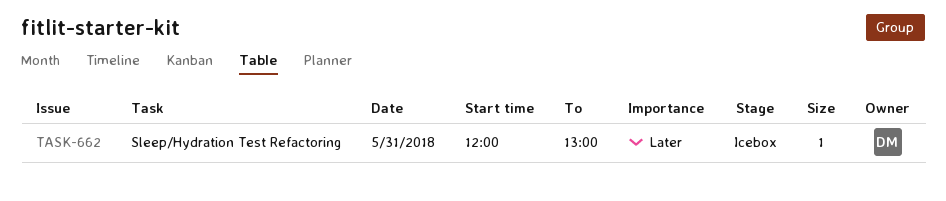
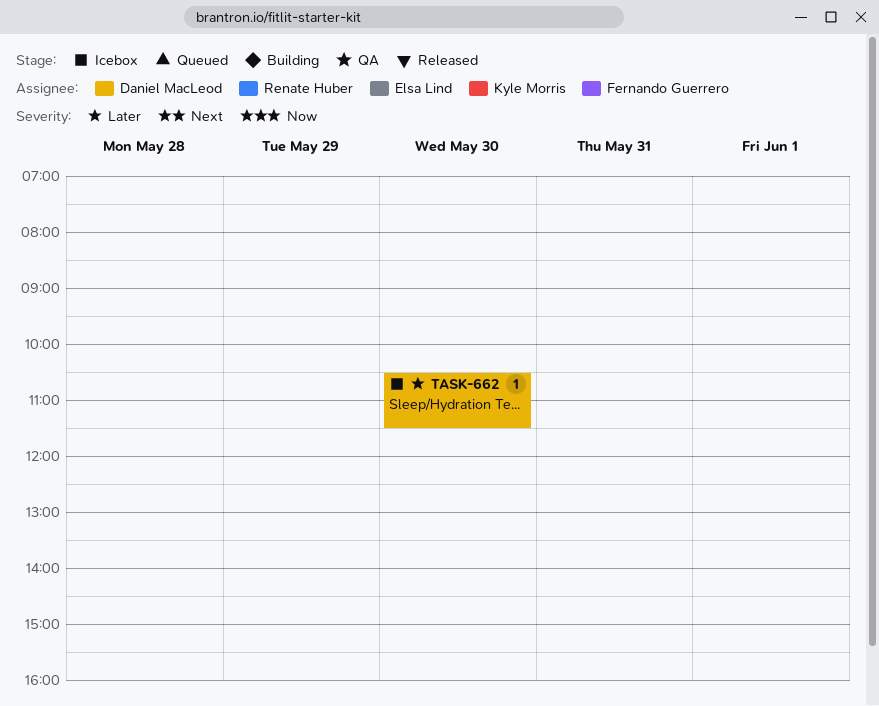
TASK-662, day: May 31 -> May 30
TASK-662, begins: 12:00 -> 10:30
TASK-662, ends: 13:00 -> 11:30

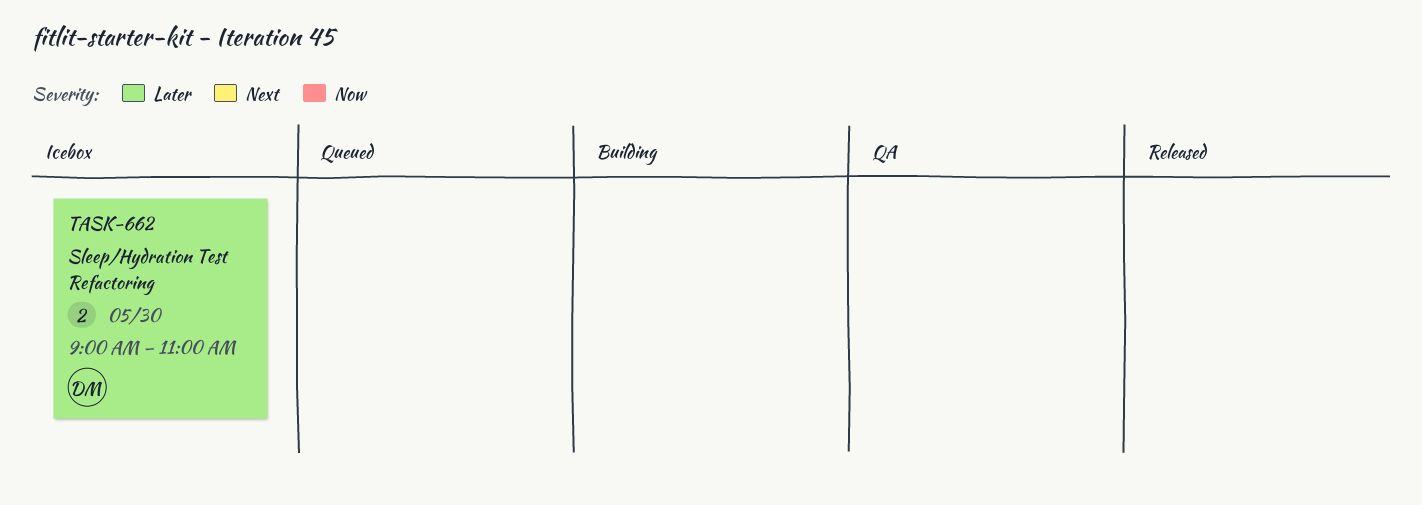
TASK-662, estimate: 1 -> 2
TASK-662, begins: 10:30 -> 09:00
TASK-662, ends: 11:30 -> 11:00

